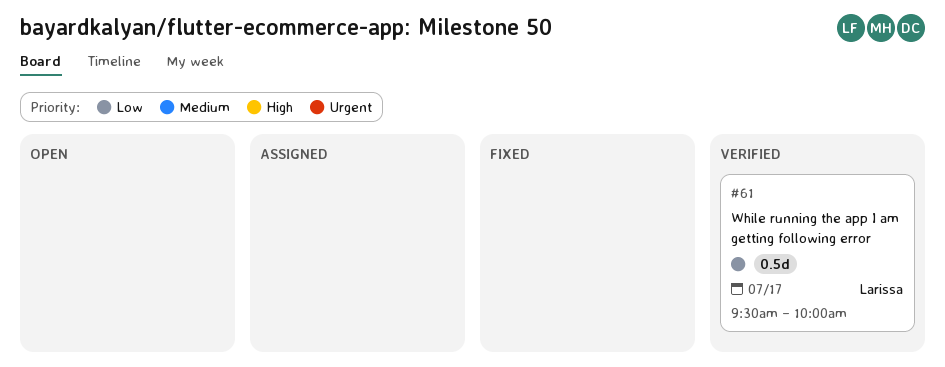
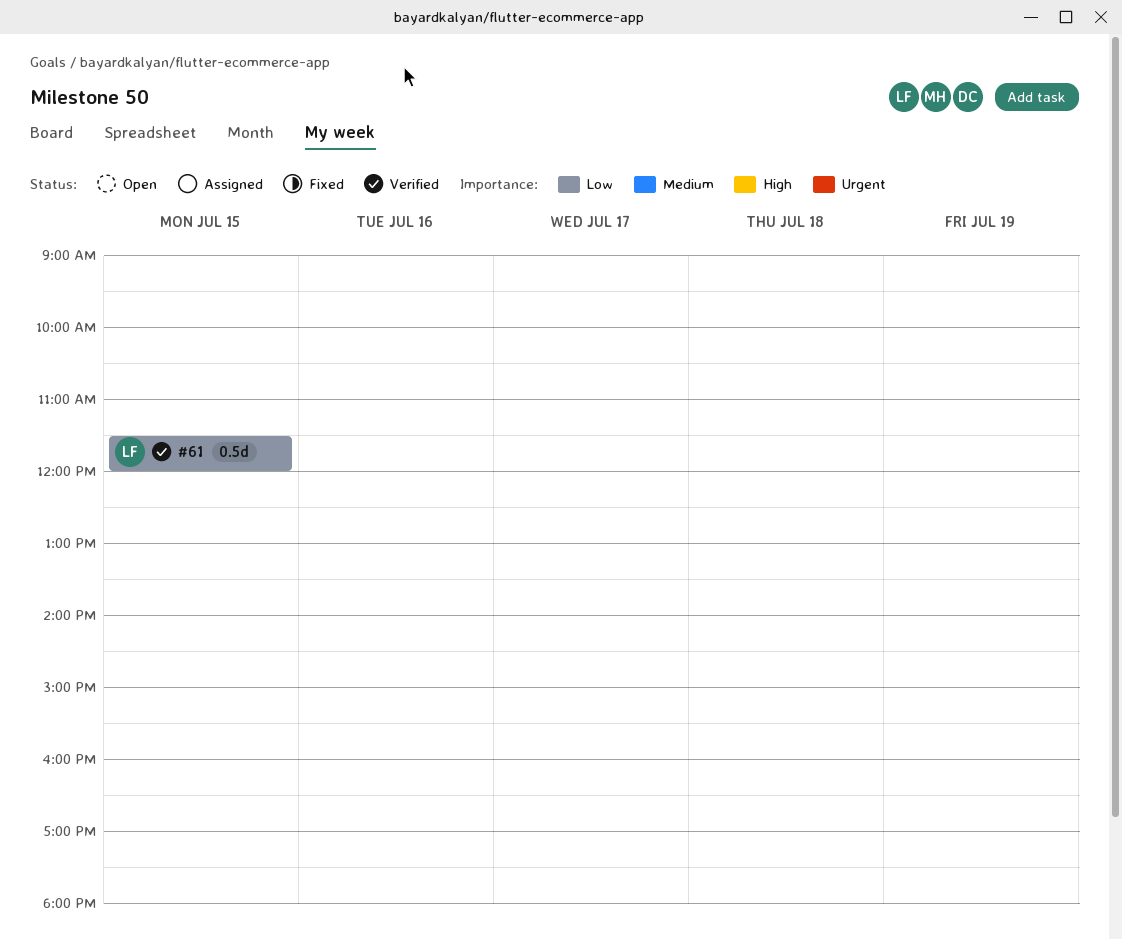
#61, day: Jul 17 -> Jul 15
#61, begins: 09:30 -> 11:30
#61, ends: 10:00 -> 12:00

